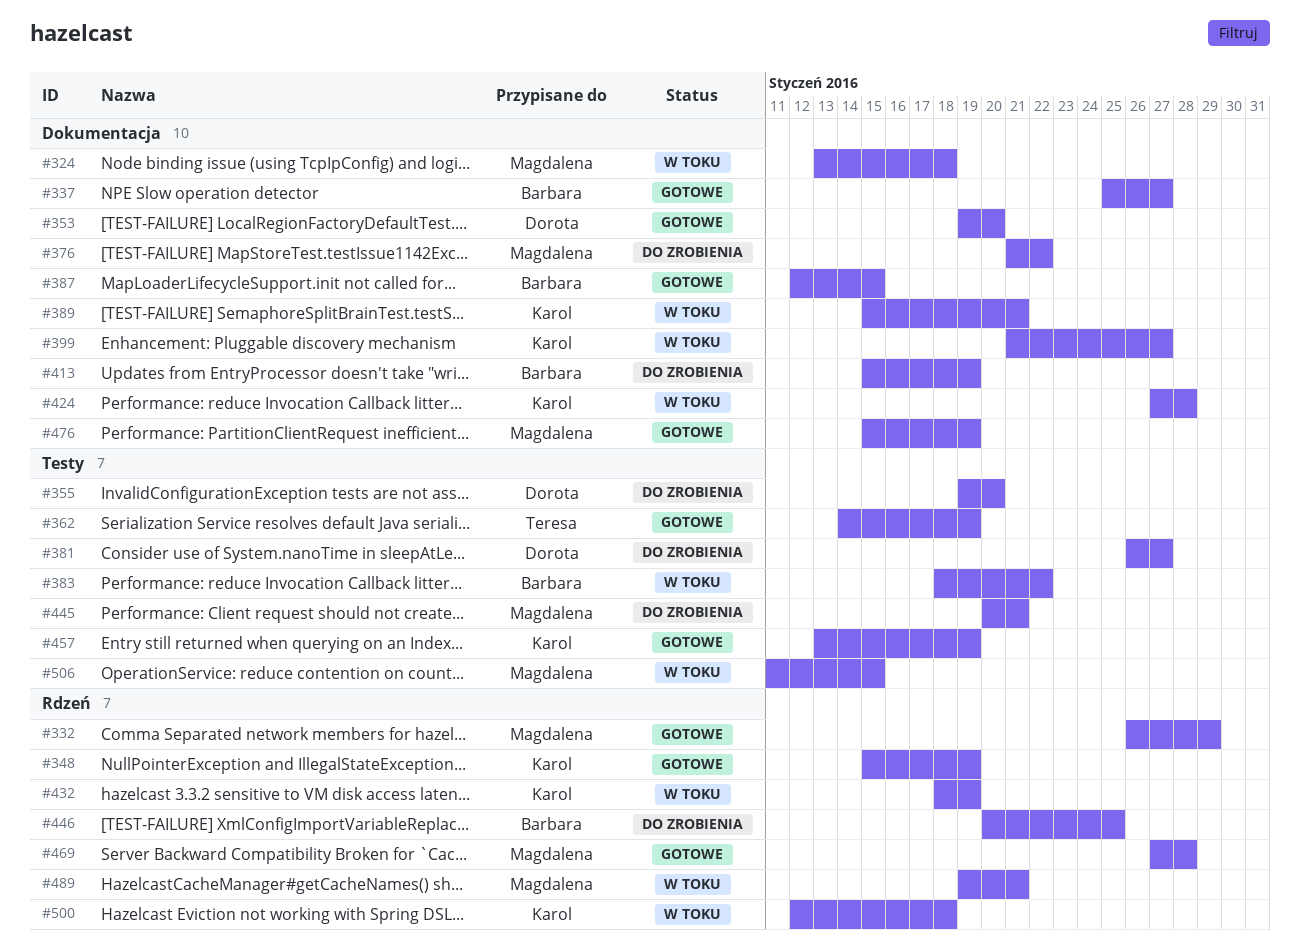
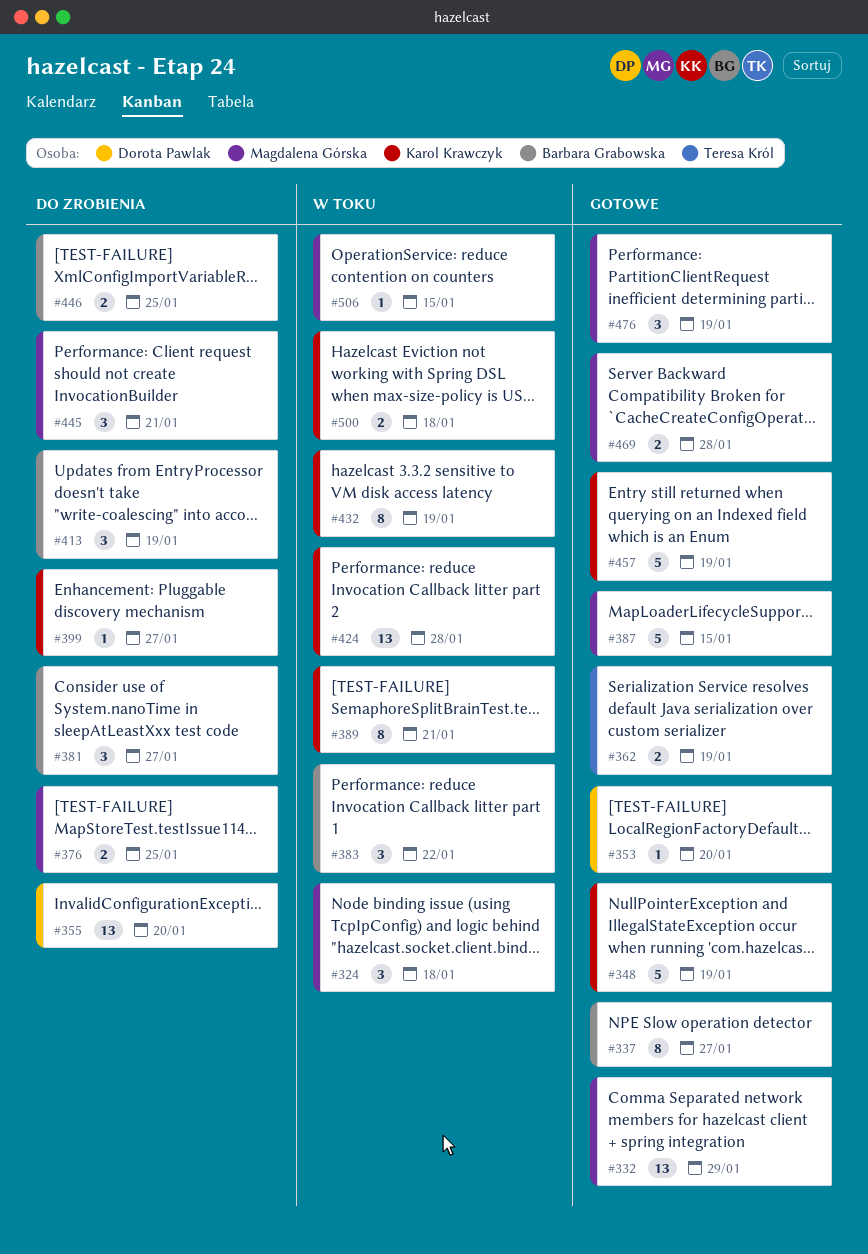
#376, due: Jan 22 -> Jan 25
#381, owner: Dorota Pawlak -> Barbara Grabowska
#387, owner: Barbara Grabowska -> Magdalena Górska
#399, status: W toku -> Do zrobienia
#489: present -> none

